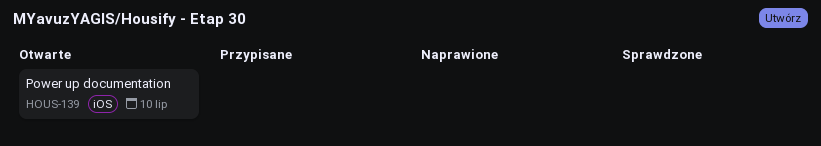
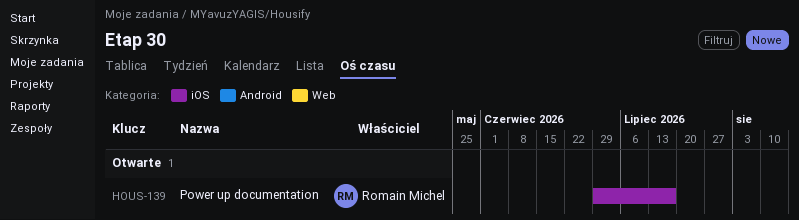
HOUS-139, due: Jul 10 -> Jul 17

